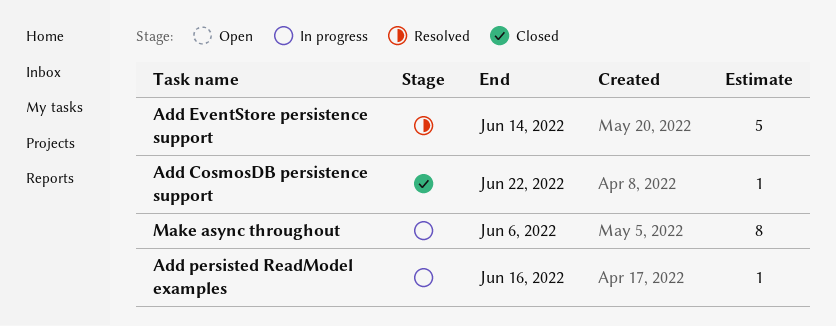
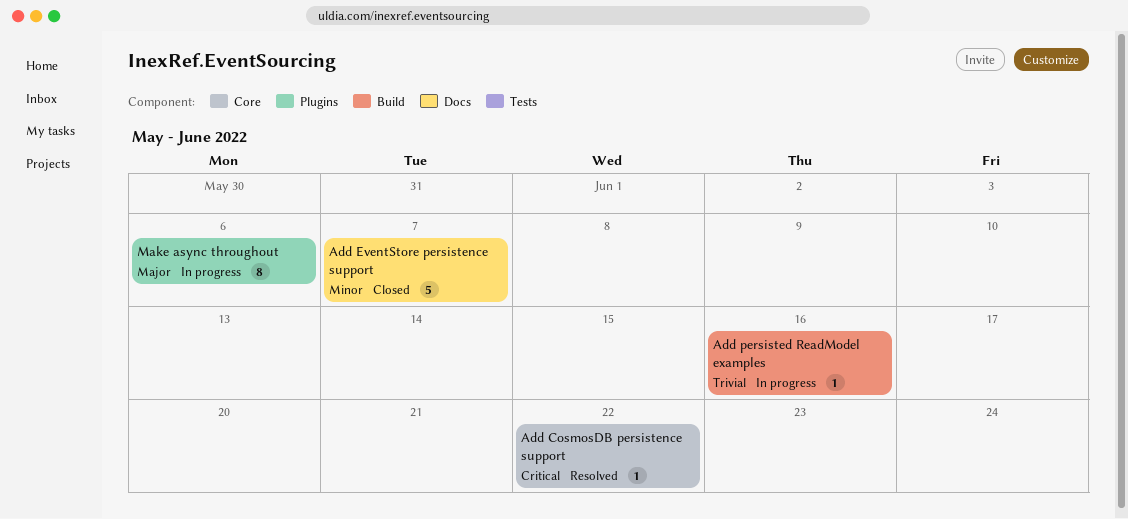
Add CosmosDB persistence support, status: Closed -> Resolved
Add EventStore persistence support, status: Resolved -> Closed
Add EventStore persistence support, due: Jun 14 -> Jun 7

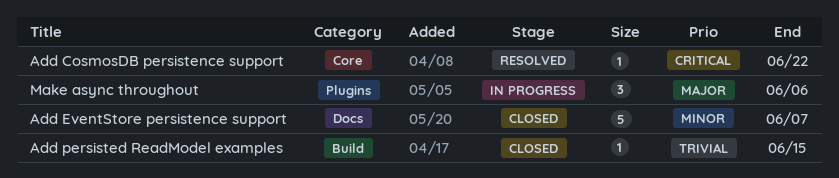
Add persisted ReadModel examples, status: In progress -> Closed
Add persisted ReadModel examples, due: Jun 16 -> Jun 15
Make async throughout, estimate: 8 -> 3

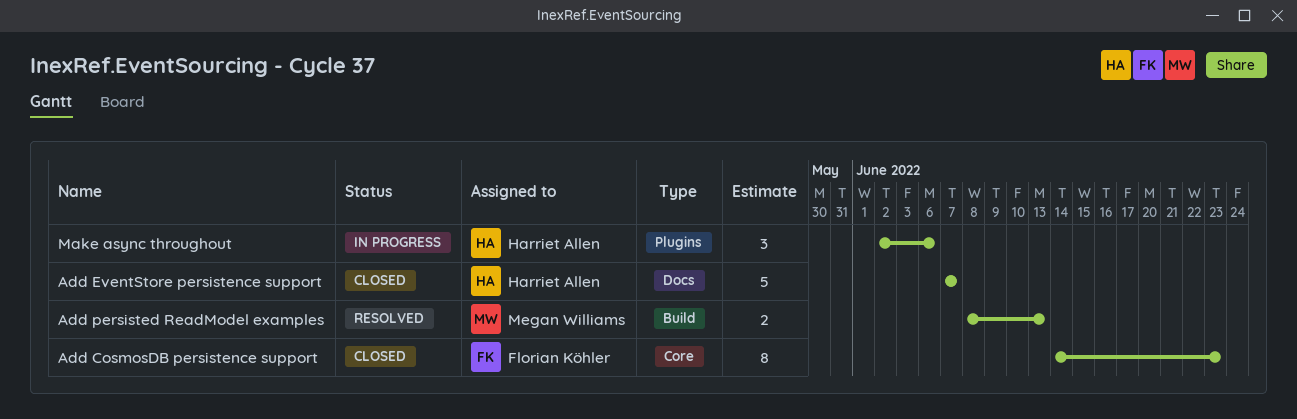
Add CosmosDB persistence support, status: Resolved -> Closed
Add CosmosDB persistence support, estimate: 1 -> 8
Add CosmosDB persistence support, due: Jun 22 -> Jun 23
Add persisted ReadModel examples, status: Closed -> Resolved
Add persisted ReadModel examples, estimate: 1 -> 2
Add persisted ReadModel examples, due: Jun 15 -> Jun 13

